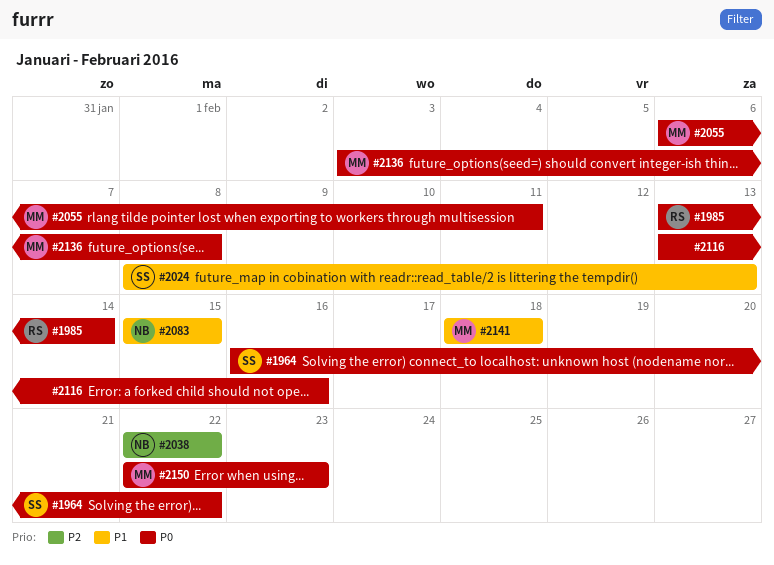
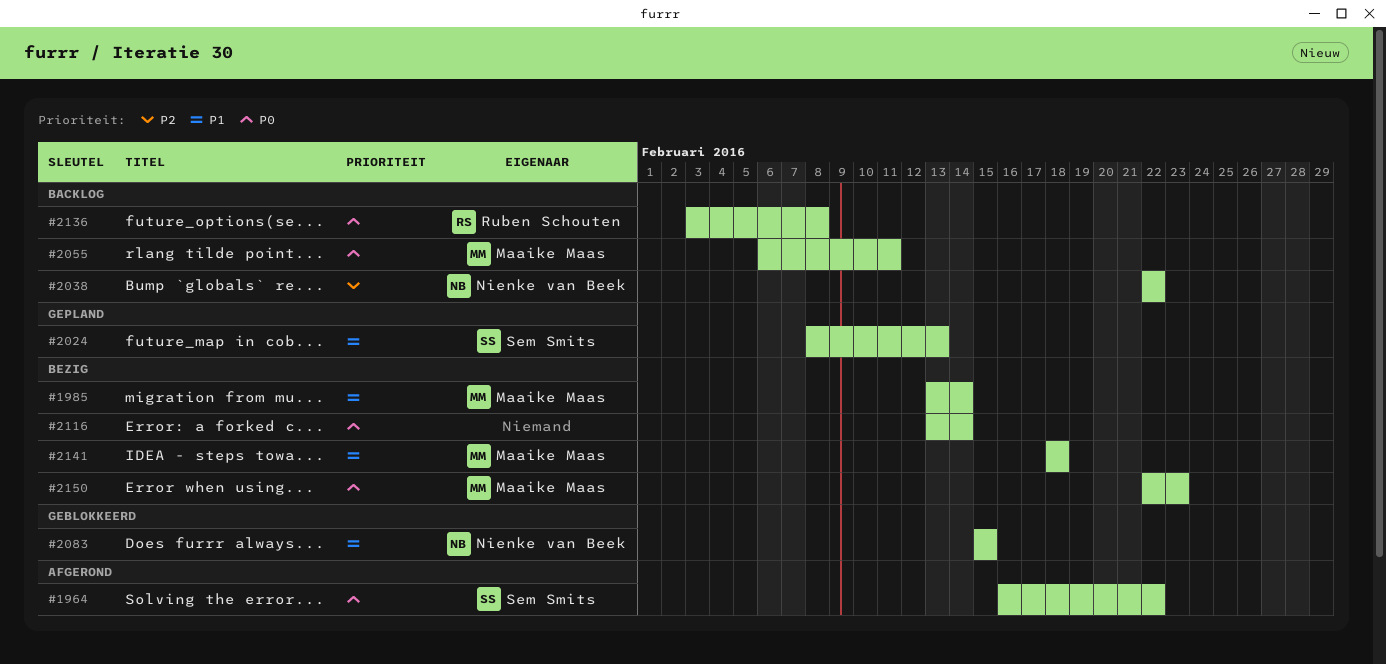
#1985, owner: Ruben Schouten -> Maaike Maas
#1985, priority: P0 -> P1
#2116, due: Feb 16 -> Feb 14
#2136, owner: Maaike Maas -> Ruben Schouten

